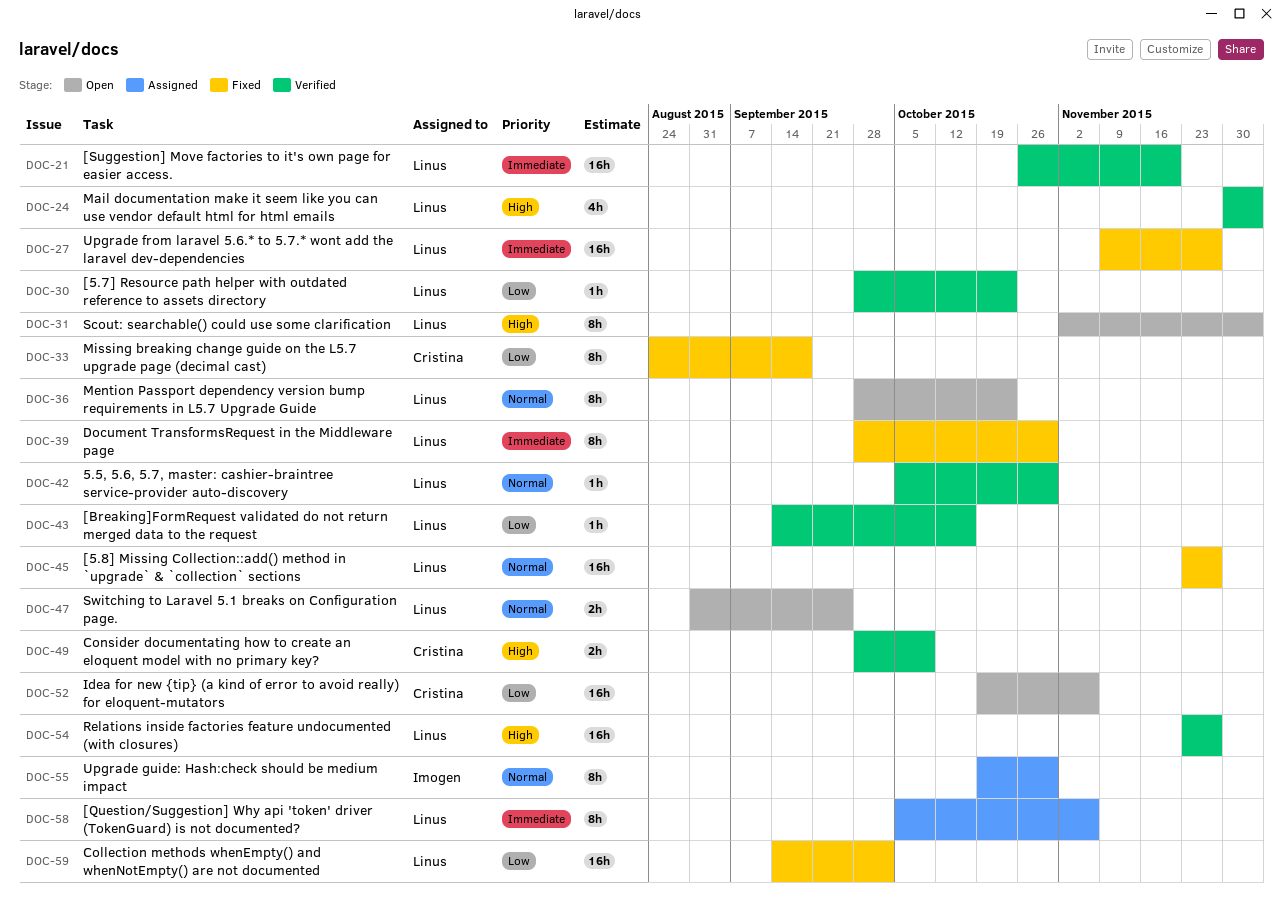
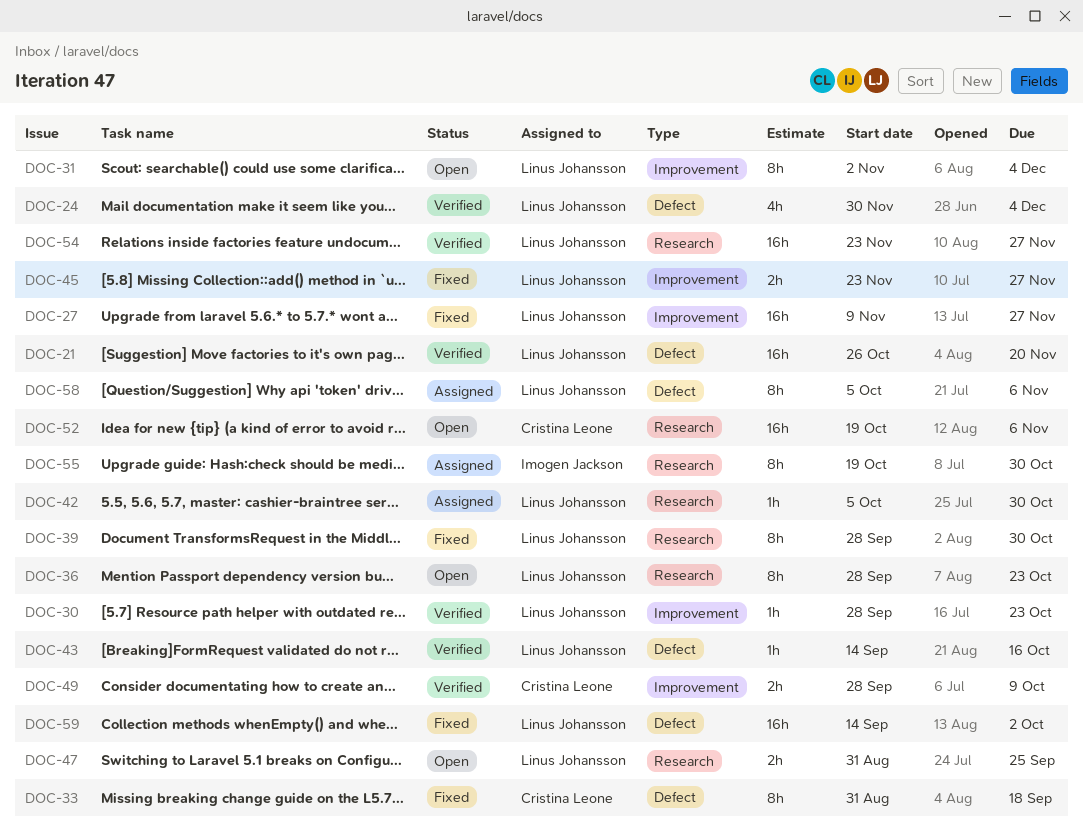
DOC-33, start: Aug 24 -> Aug 31
DOC-42, status: Verified -> Assigned
DOC-45, estimate: 16h -> 2h

